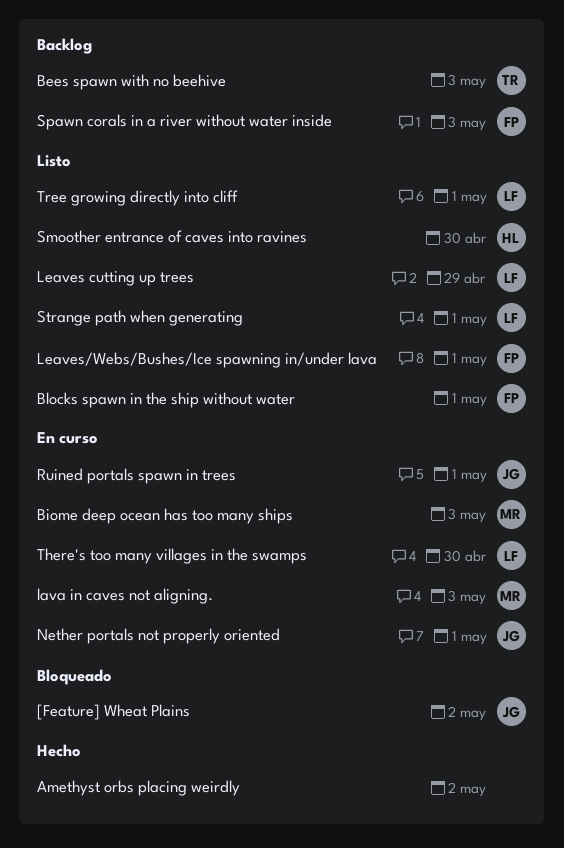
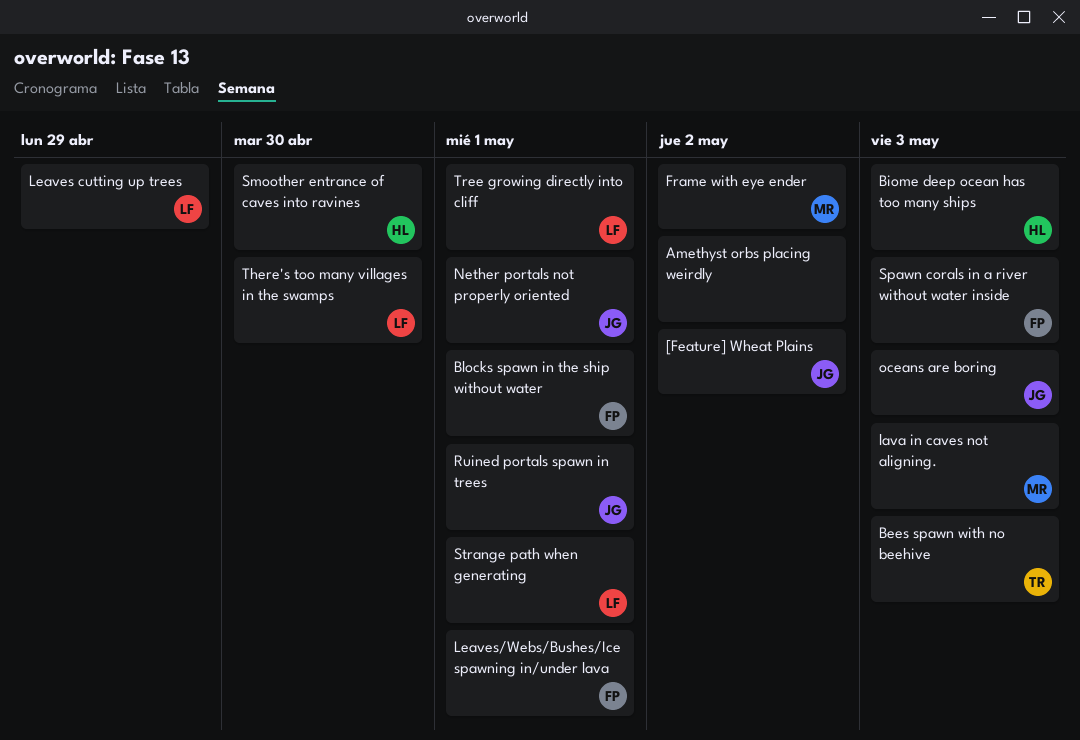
Biome deep ocean has too many ships, owner: MR -> HL
Frame with eye ender: none -> present
oceans are boring: none -> present

